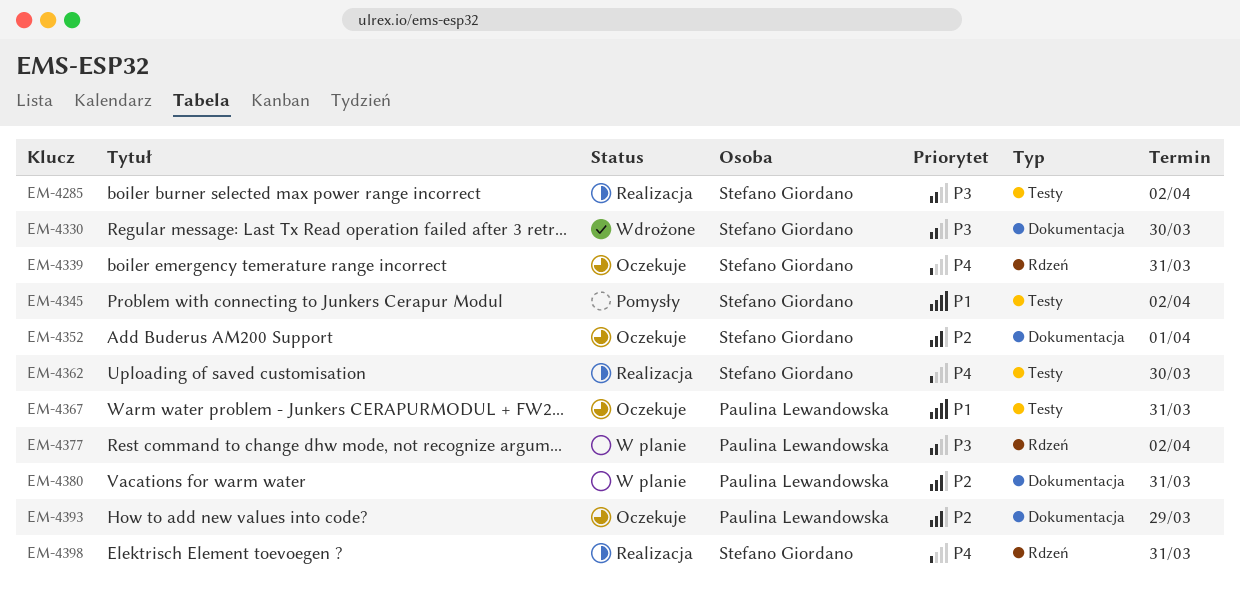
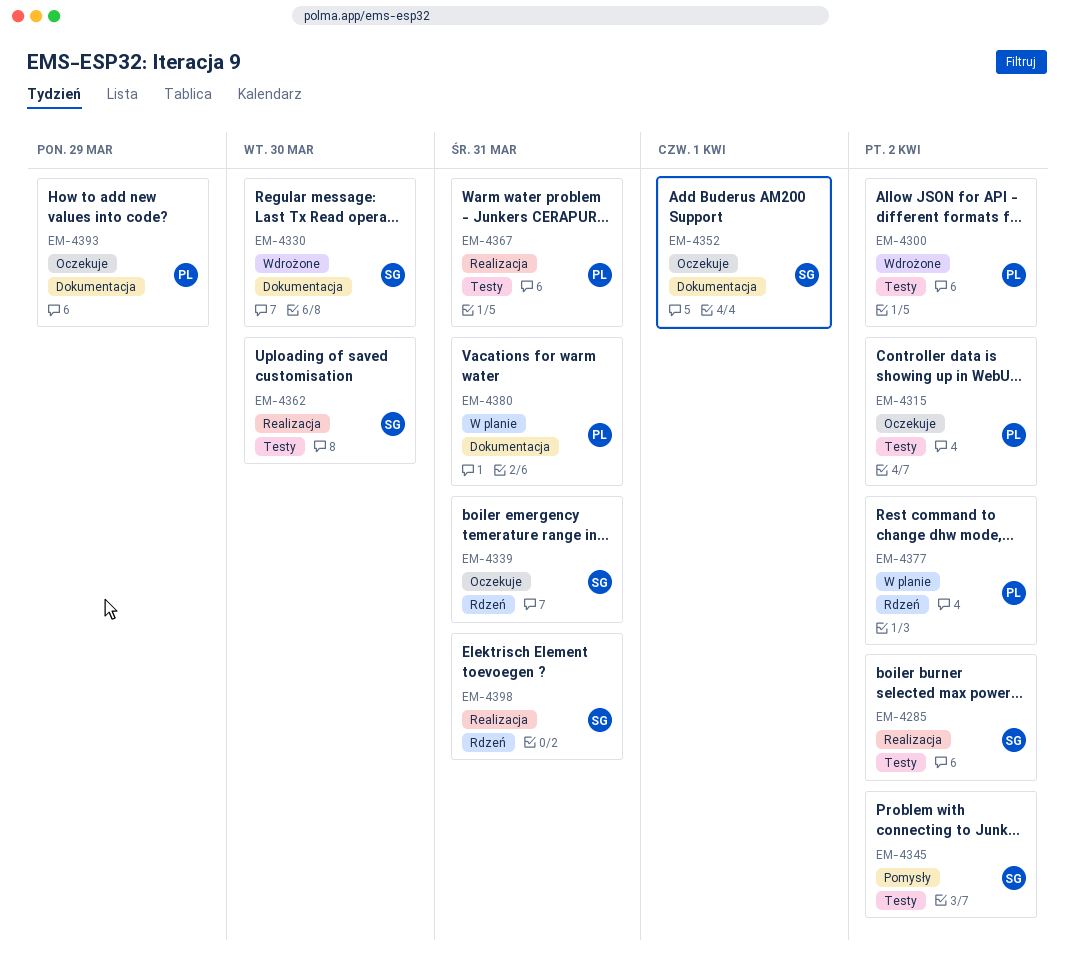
EM-4300: none -> present
EM-4315: none -> present
EM-4367, status: Oczekuje -> Realizacja

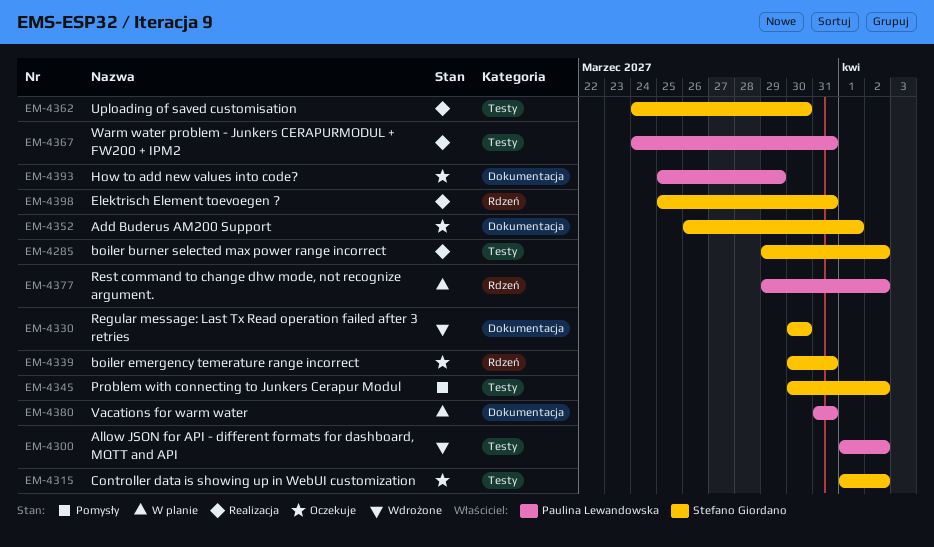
EM-4315, owner: Paulina Lewandowska -> Stefano Giordano

